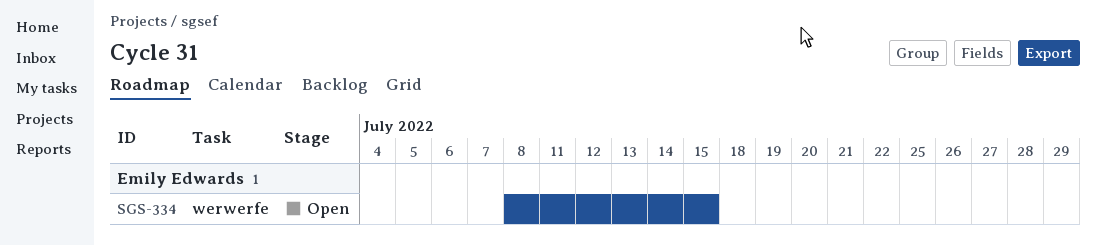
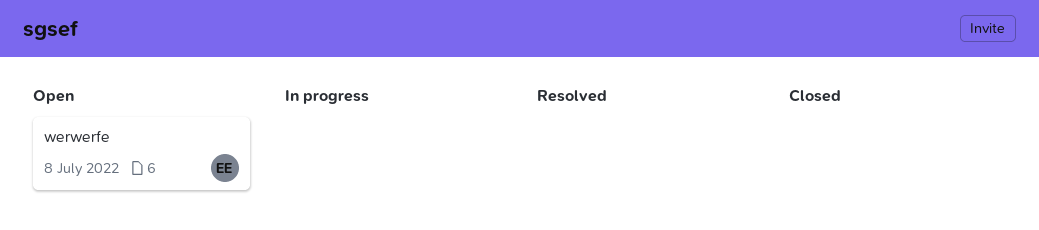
werwerfe, due: Jul 15 -> Jul 8

